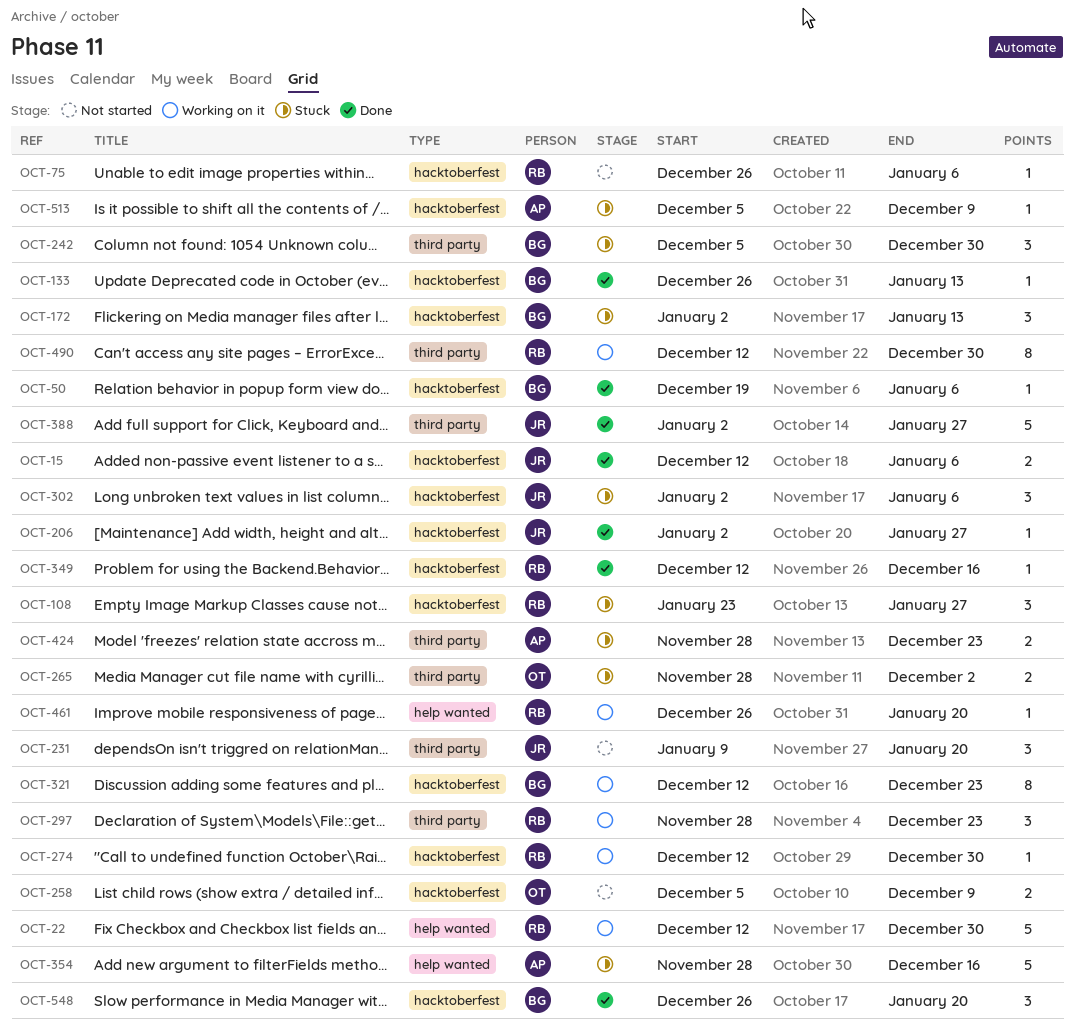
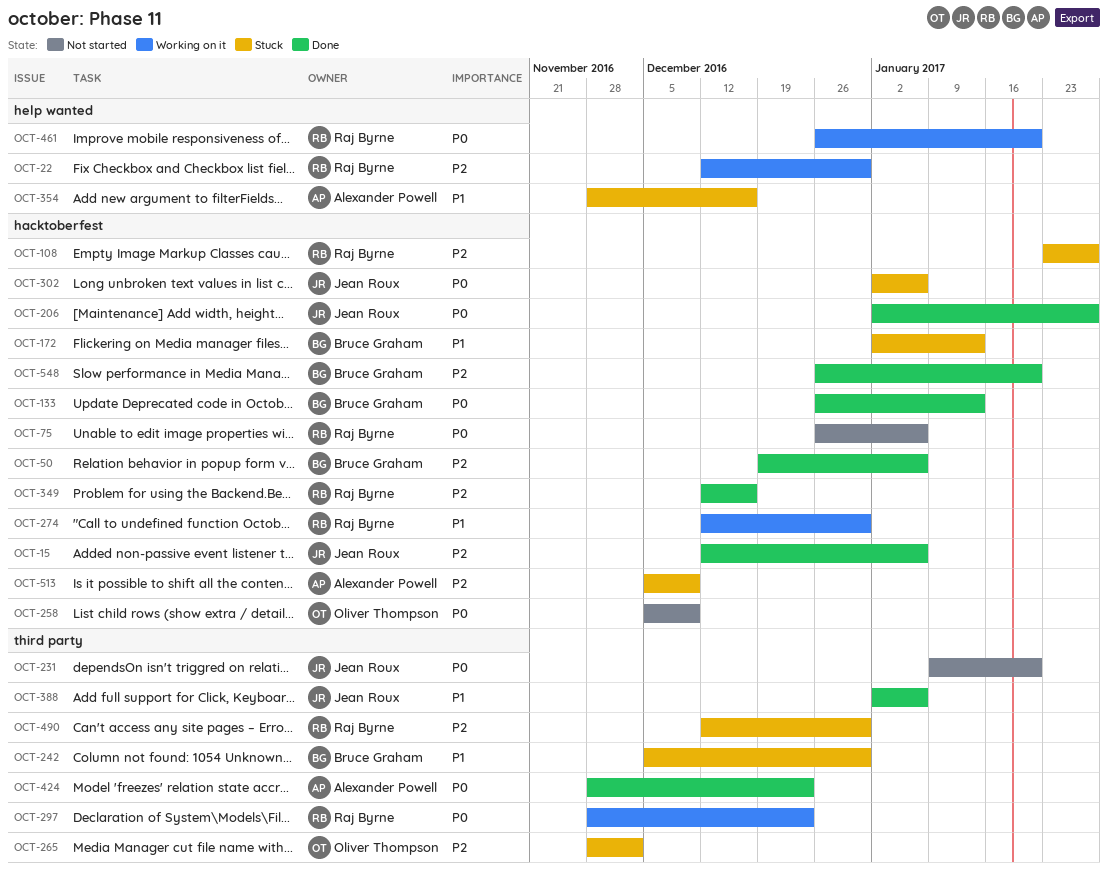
OCT-321: present -> none
OCT-388, due: Jan 27 -> Jan 6
OCT-424, status: Stuck -> Done
OCT-490, status: Working on it -> Stuck

